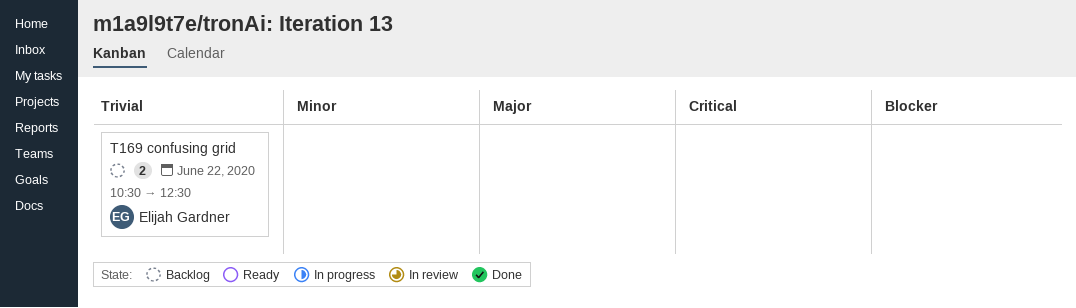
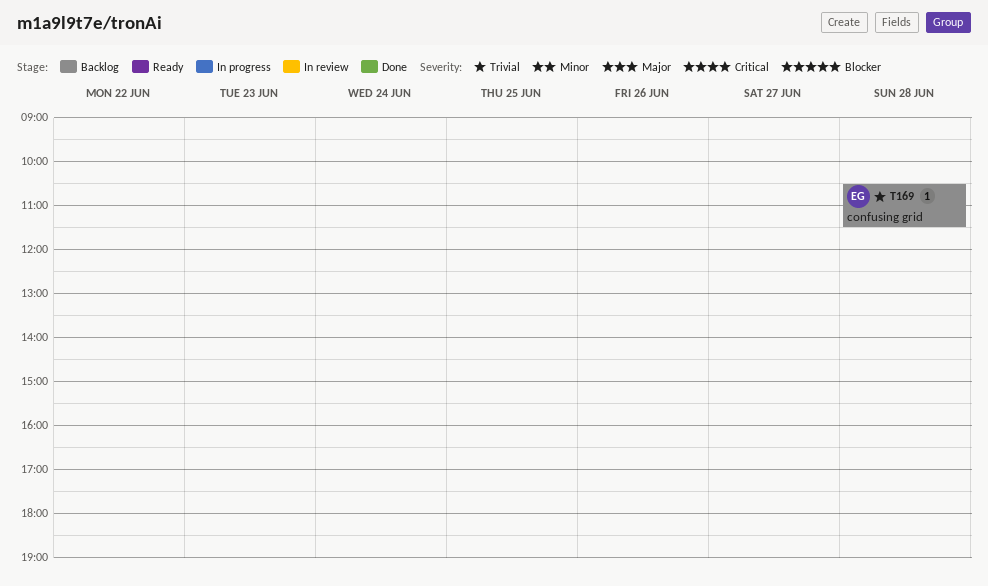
T169, estimate: 2 -> 1
T169, day: Jun 22 -> Jun 28
T169, ends: 12:30 -> 11:30

